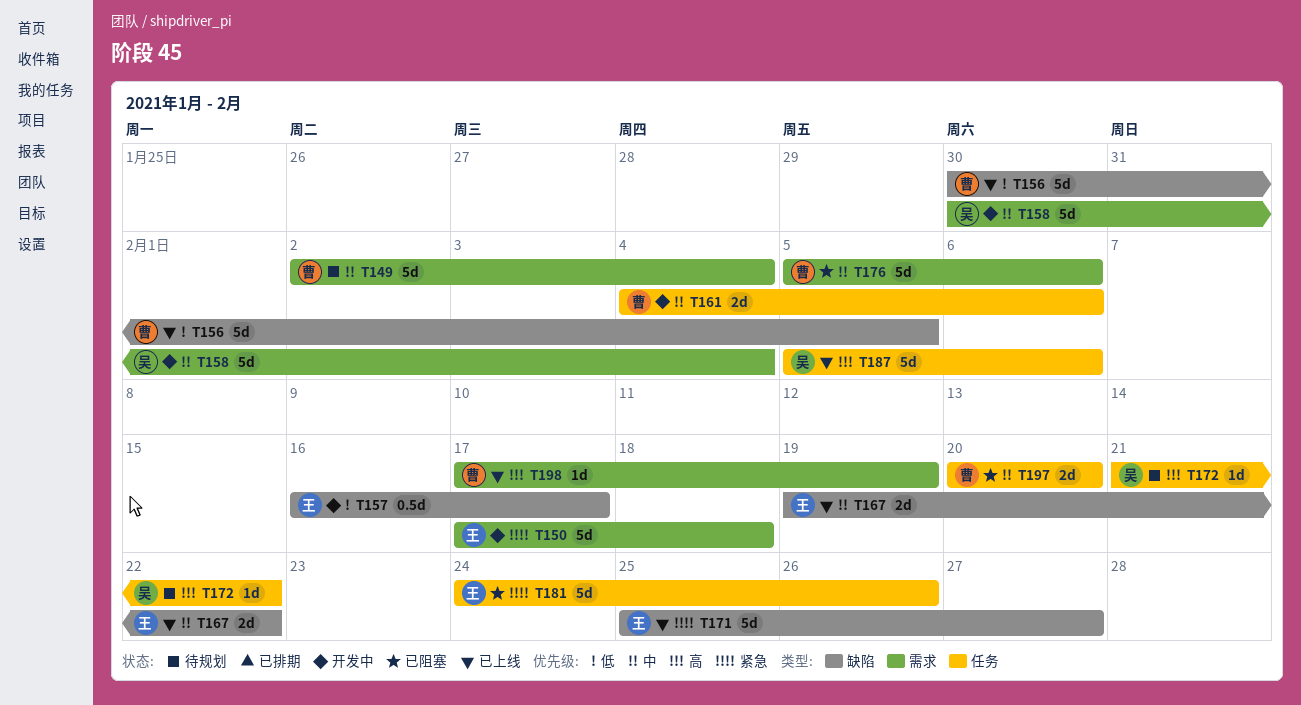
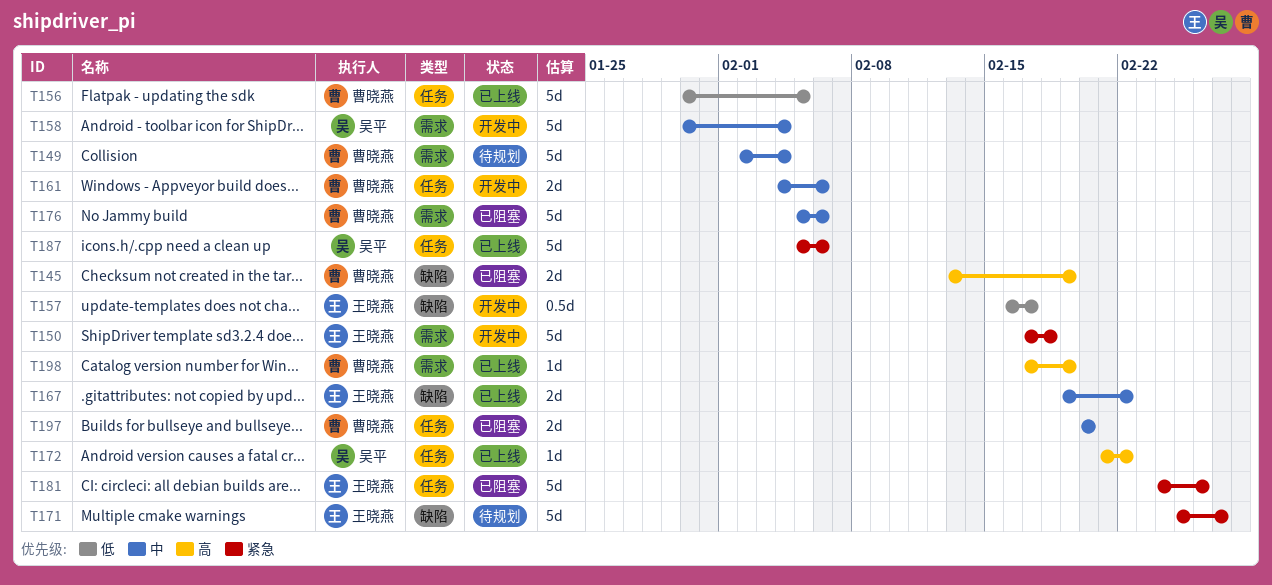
T145: none -> present
T156, label: 缺陷 -> 任务
T171, status: 已上线 -> 待规划
T172, status: 待规划 -> 已上线
T187, priority: 高 -> 紧急

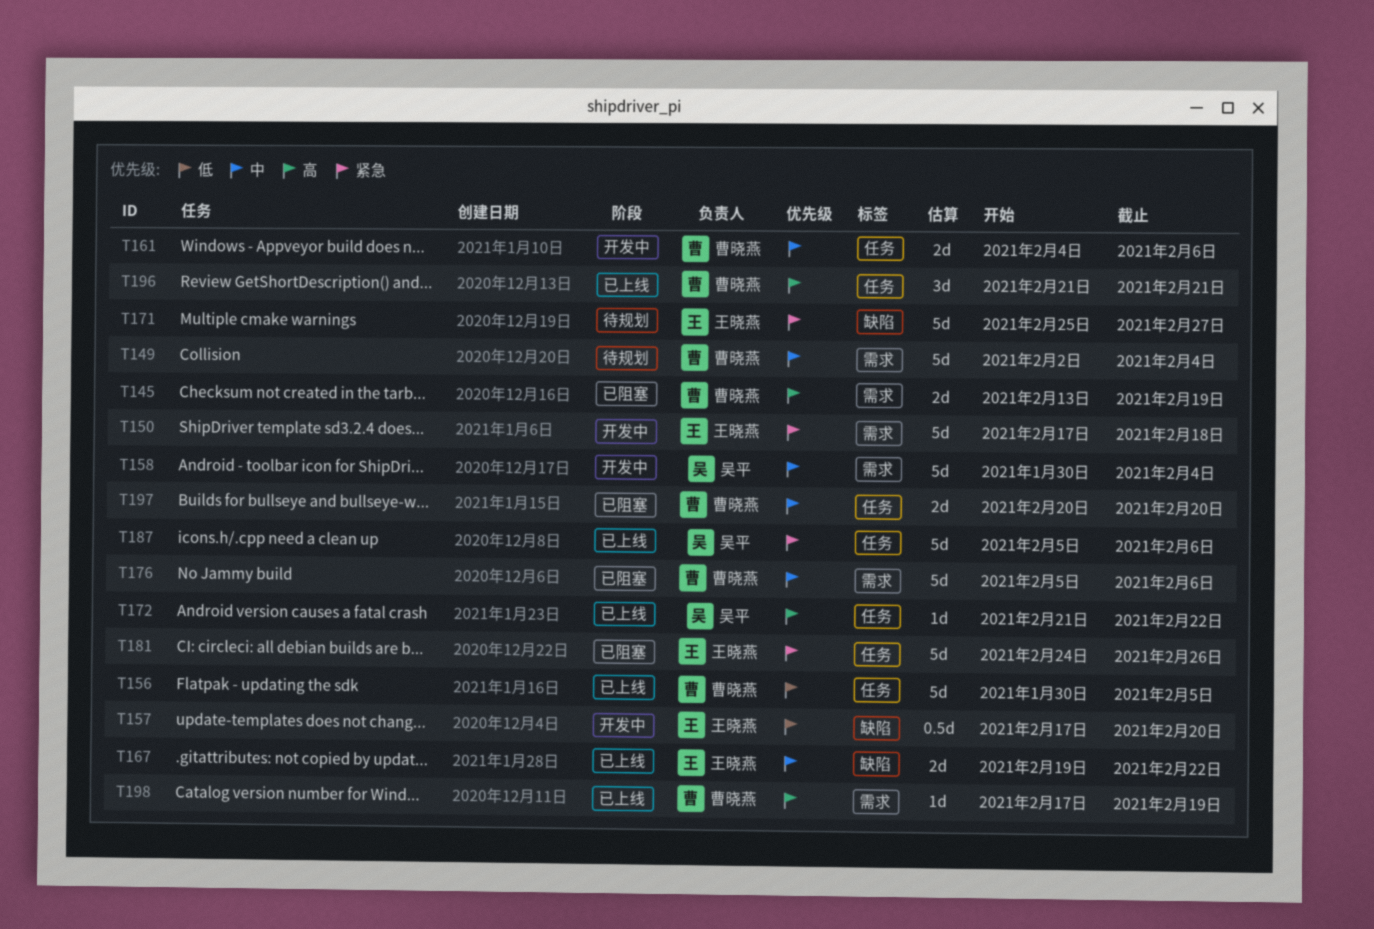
T145, label: 缺陷 -> 需求
T157, start: Feb 16 -> Feb 17
T157, due: Feb 17 -> Feb 20
T196: none -> present

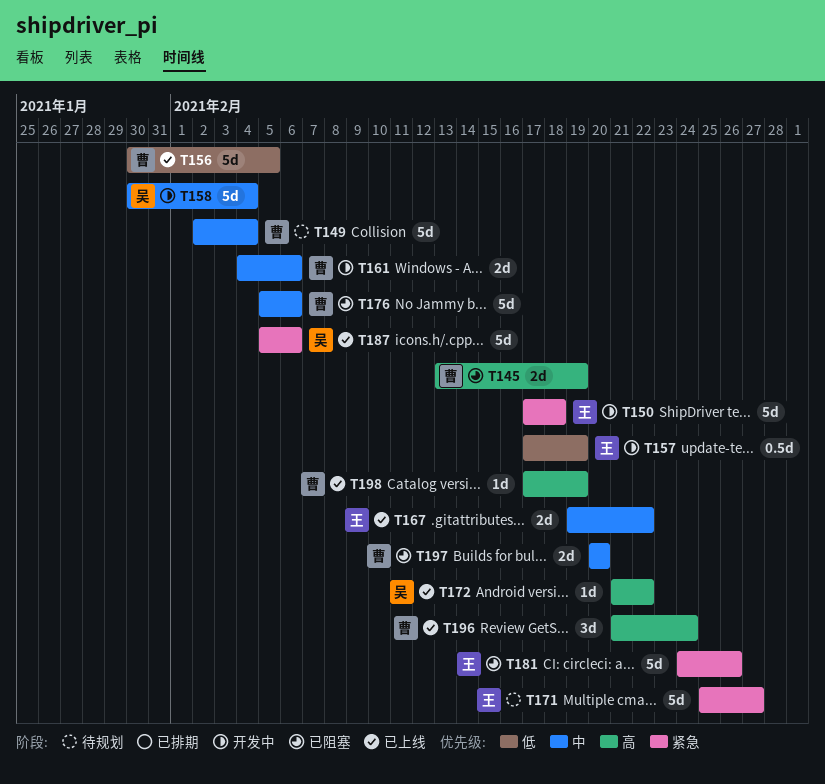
T157, due: Feb 20 -> Feb 19
T196, due: Feb 21 -> Feb 24

